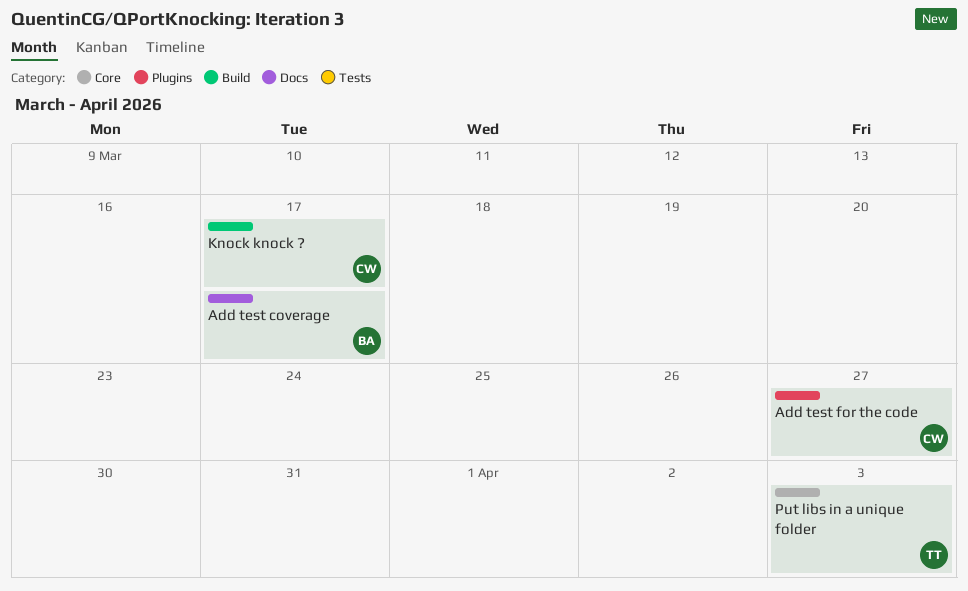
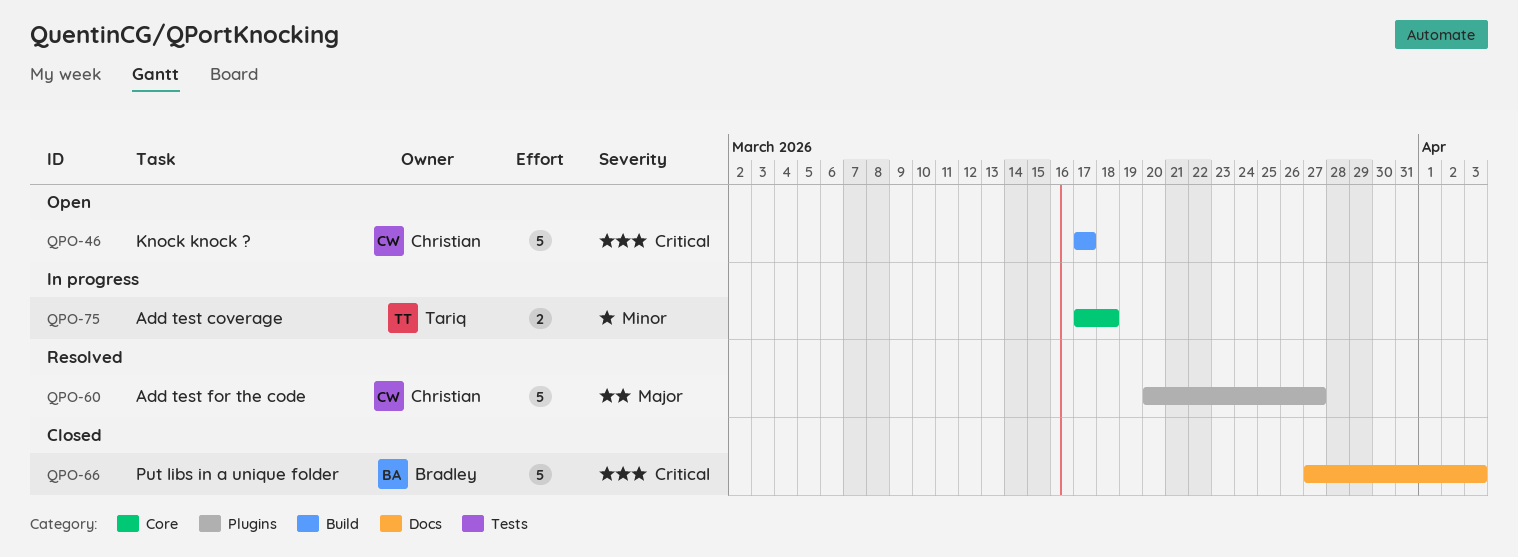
Add test coverage, owner: Bradley -> Tariq
Add test coverage, label: Docs -> Core
Add test coverage, due: Mar 17 -> Mar 18
Put libs in a unique folder, owner: Tariq -> Bradley
Put libs in a unique folder, label: Core -> Docs

